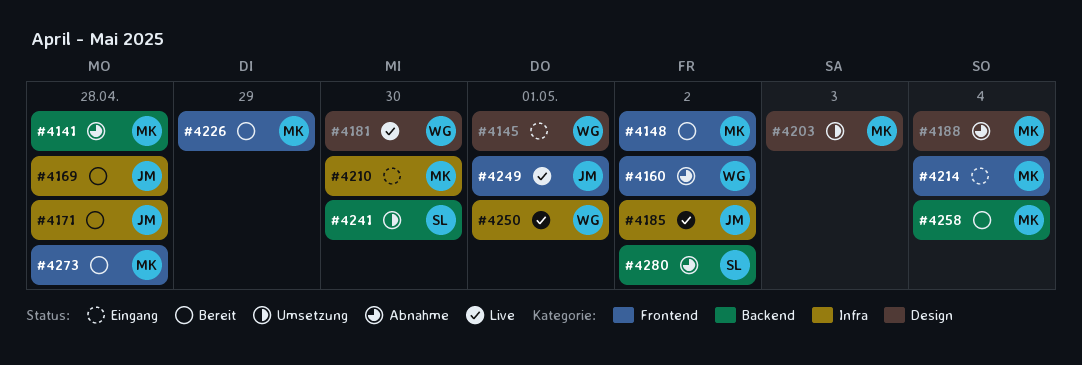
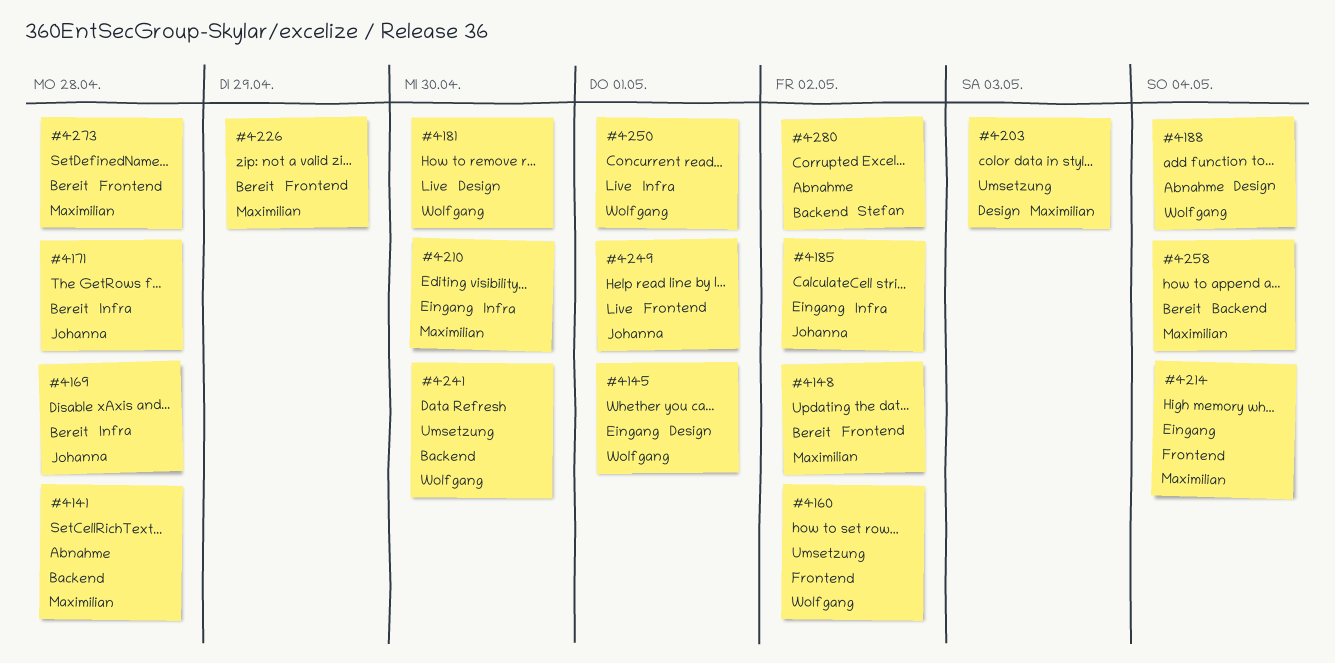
#4160, status: Abnahme -> Umsetzung
#4185, status: Live -> Eingang
#4188, owner: Maximilian -> Wolfgang
#4241, owner: Stefan -> Wolfgang

